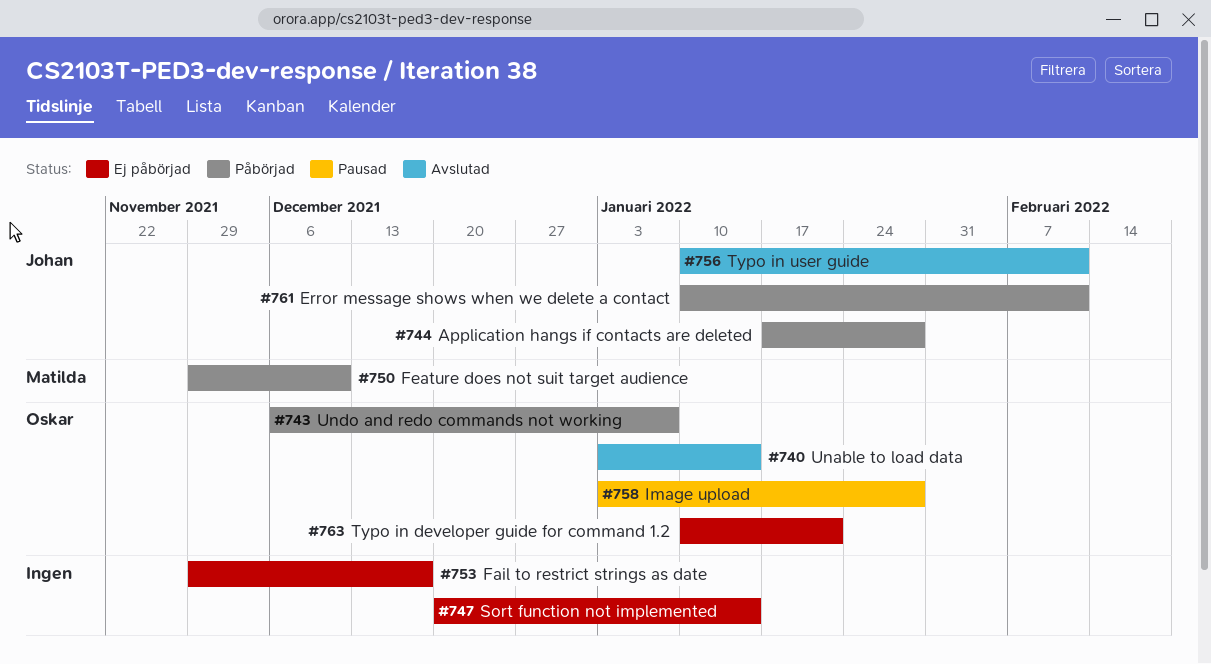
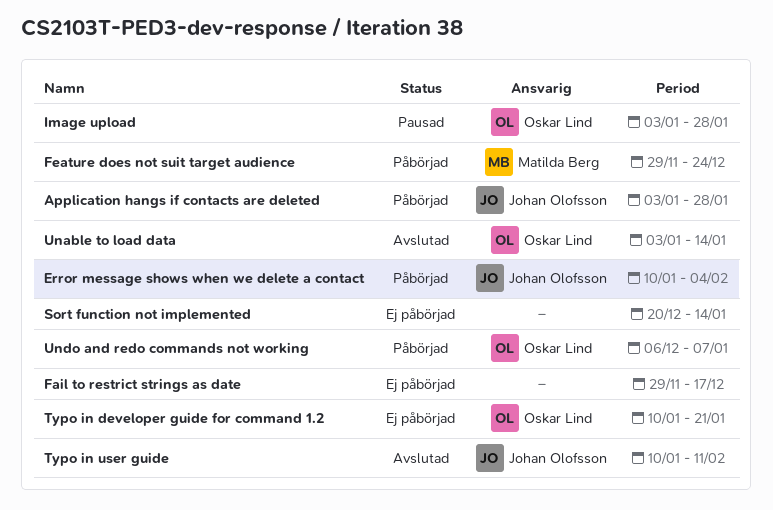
Application hangs if contacts are deleted, start: Jan 17 -> Jan 3
Error message shows when we delete a contact, due: Feb 11 -> Feb 4
Feature does not suit target audience, due: Dec 10 -> Dec 24

